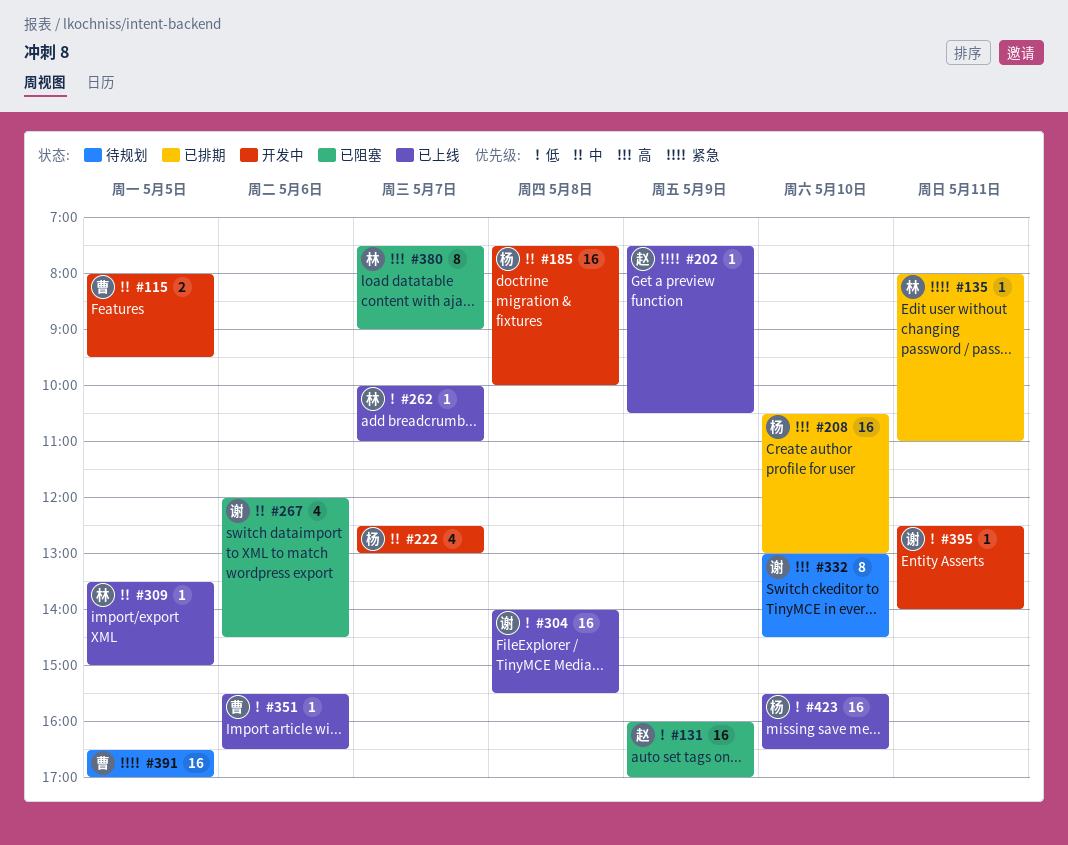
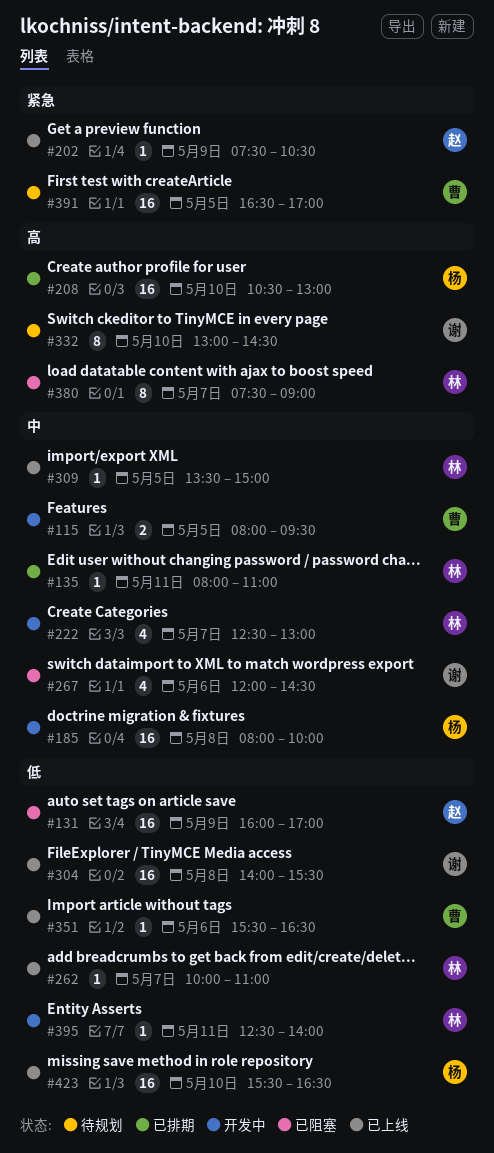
#135, priority: 紧急 -> 中
#185, begins: 07:30 -> 08:00
#222, owner: 杨 -> 林
#395, owner: 谢 -> 林

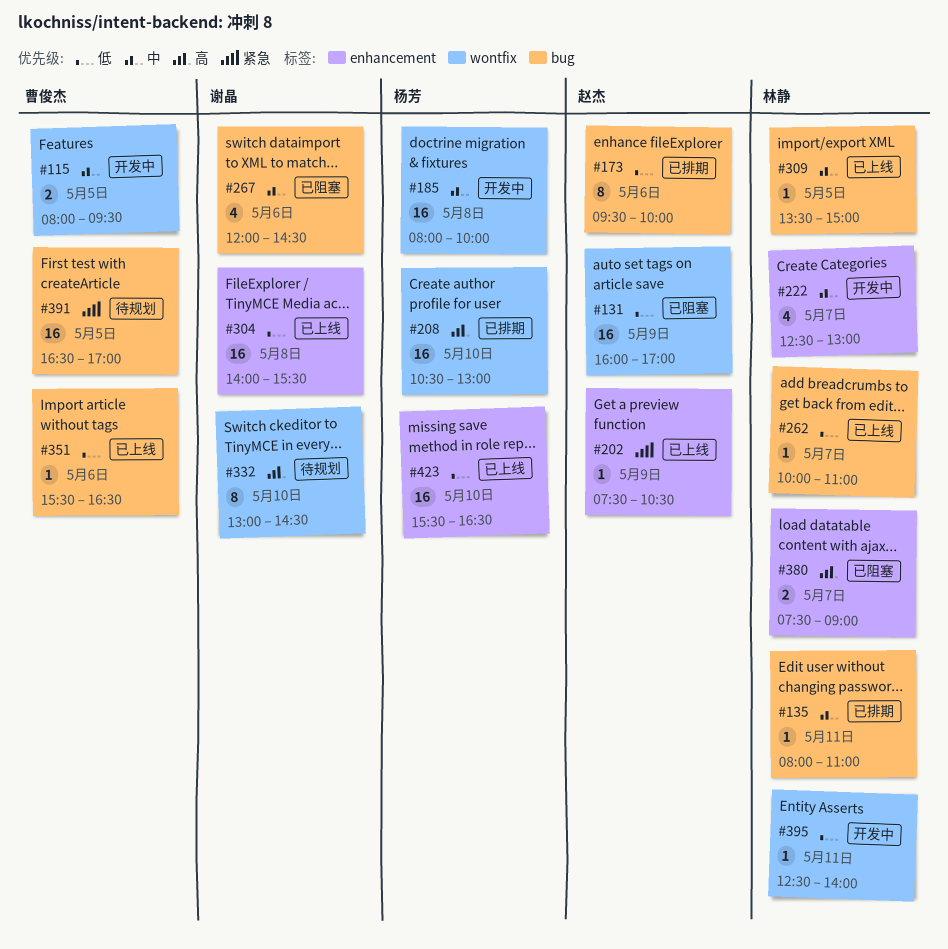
#173: none -> present
#380, estimate: 8 -> 2

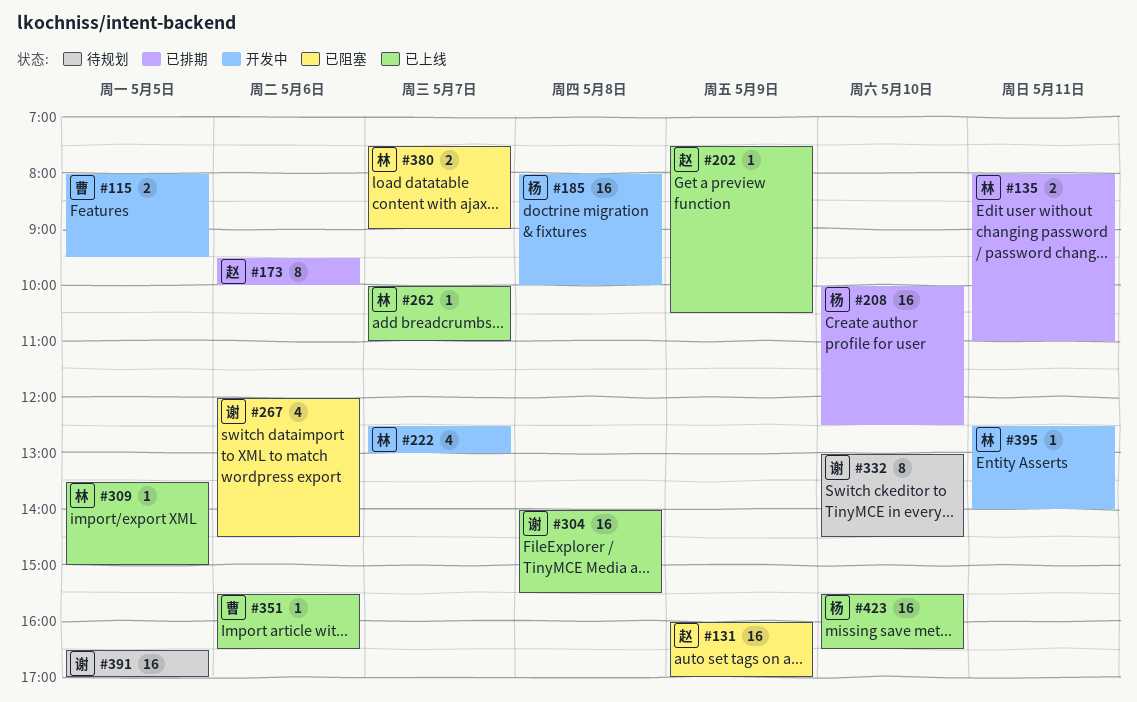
#135, estimate: 1 -> 2
#208, begins: 10:30 -> 10:00
#208, ends: 13:00 -> 12:30
#391, owner: 曹俊杰 -> 谢晶

